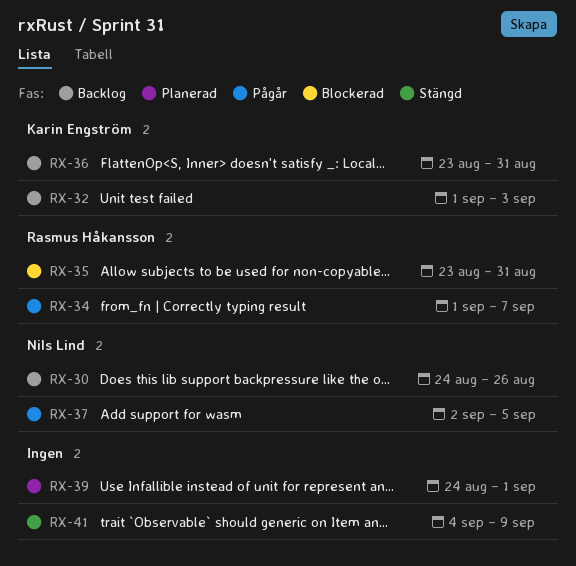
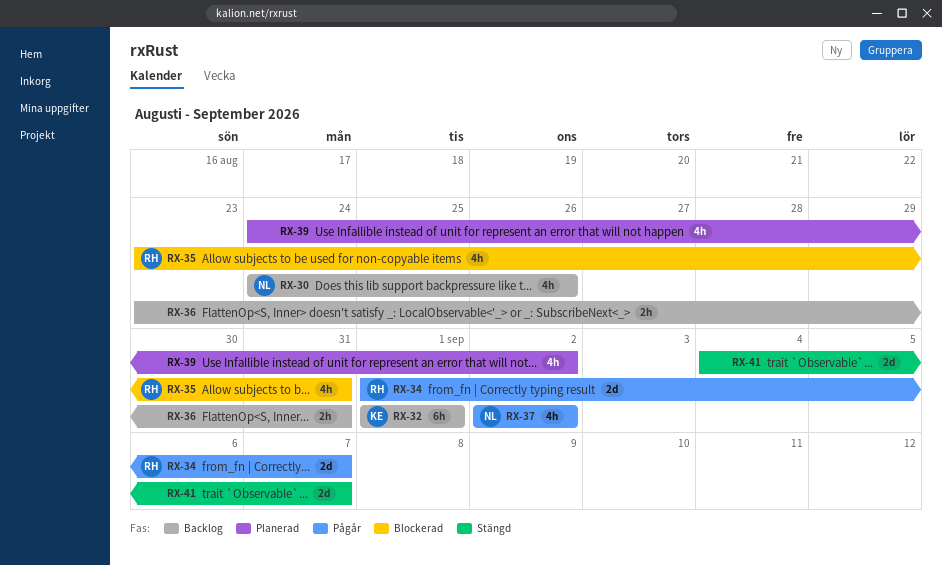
RX-32, due: Sep 3 -> Sep 1
RX-36, owner: Karin Engström -> none
RX-37, due: Sep 5 -> Sep 2
RX-39, due: Sep 1 -> Sep 2
RX-41, due: Sep 9 -> Sep 7

